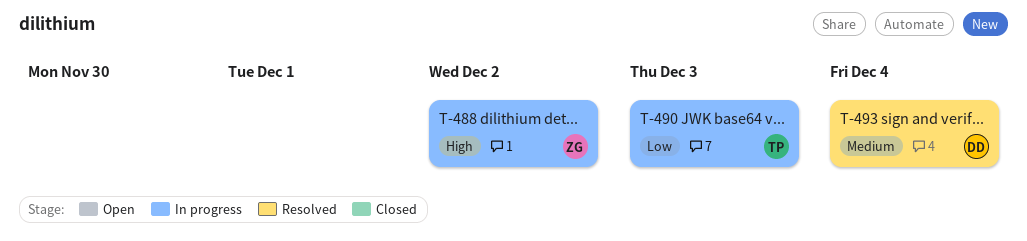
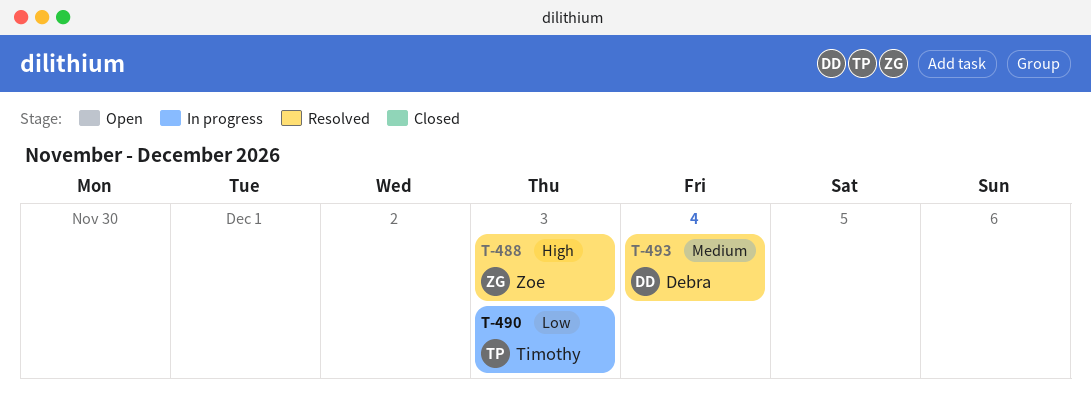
T-488, status: In progress -> Resolved
T-488, due: Dec 2 -> Dec 3

